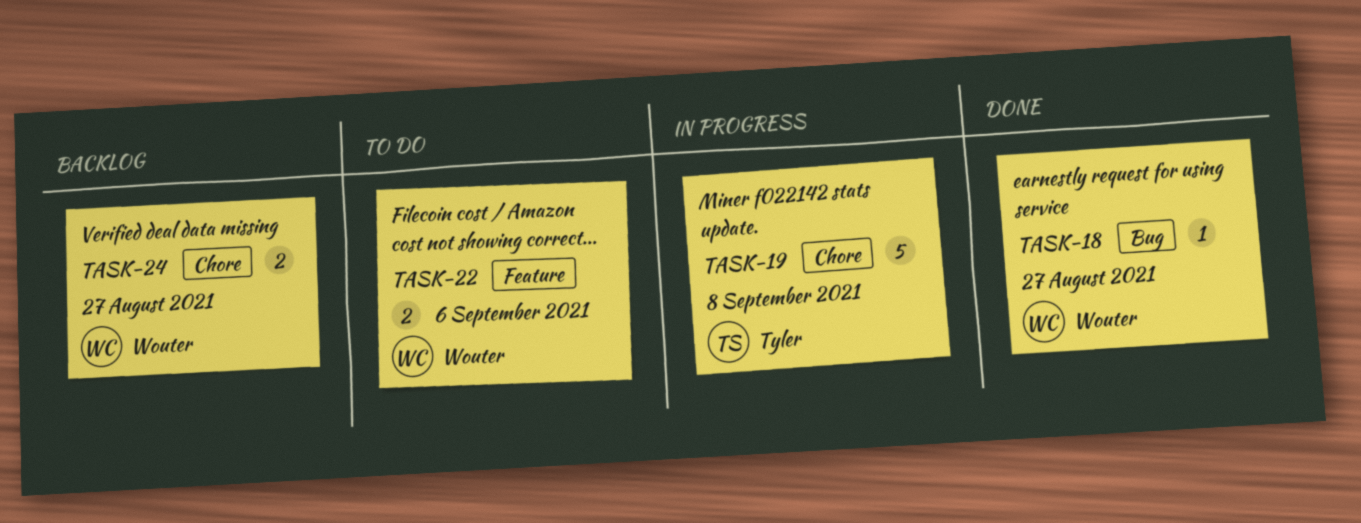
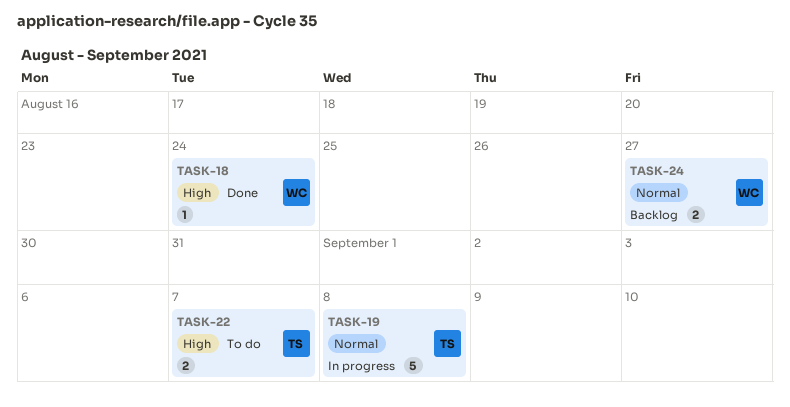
TASK-18, due: Aug 27 -> Aug 24
TASK-22, owner: Wouter -> Tyler
TASK-22, due: Sep 6 -> Sep 7

